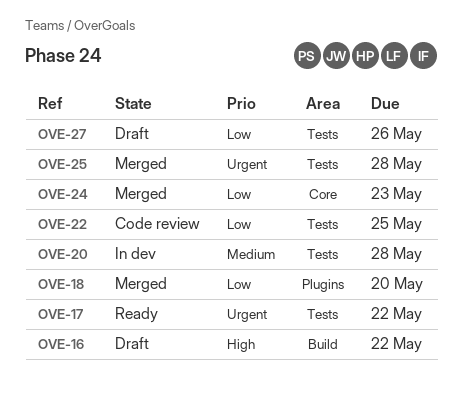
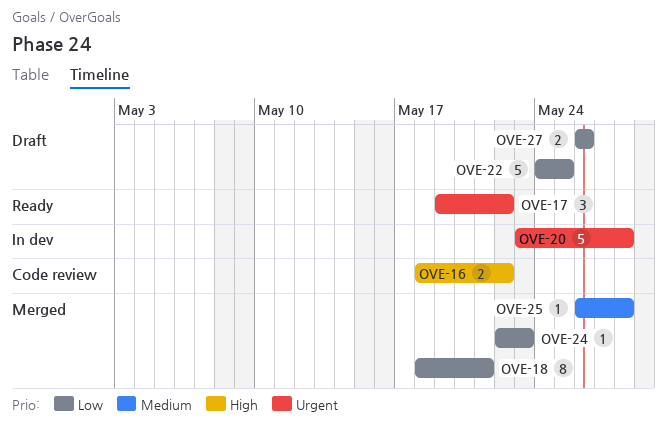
OVE-16, status: Draft -> Code review
OVE-18, due: May 20 -> May 21
OVE-20, priority: Medium -> Urgent
OVE-22, status: Code review -> Draft
OVE-25, priority: Urgent -> Medium

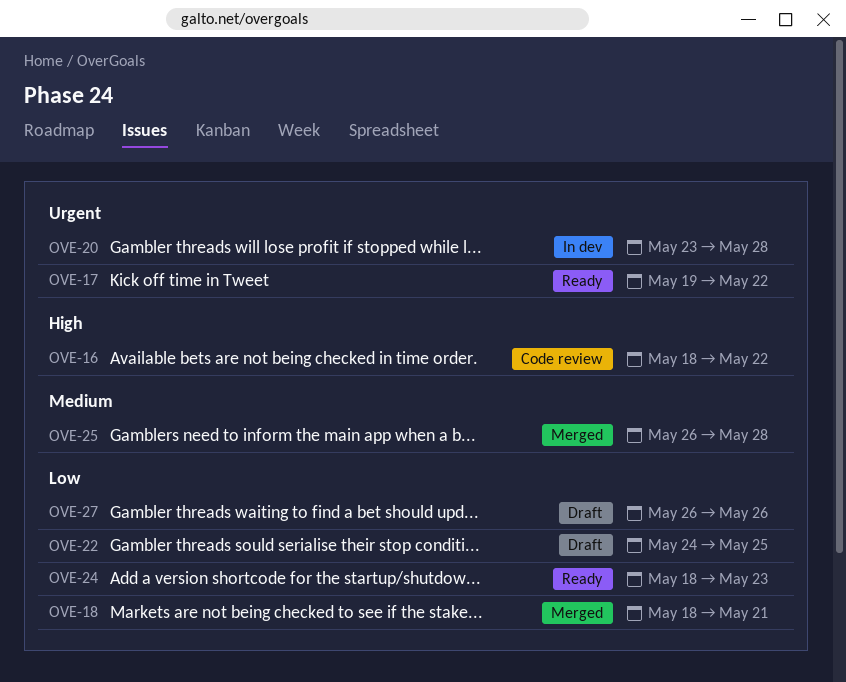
OVE-24, status: Merged -> Ready
OVE-24, start: May 22 -> May 18

